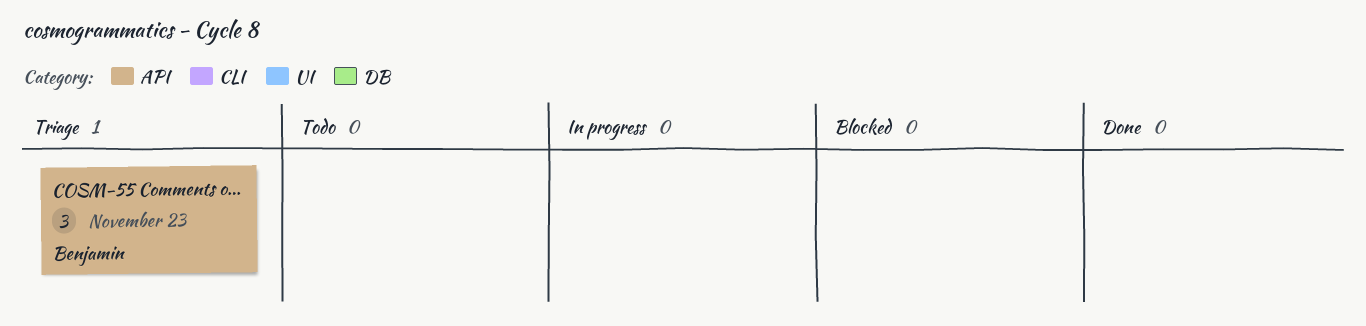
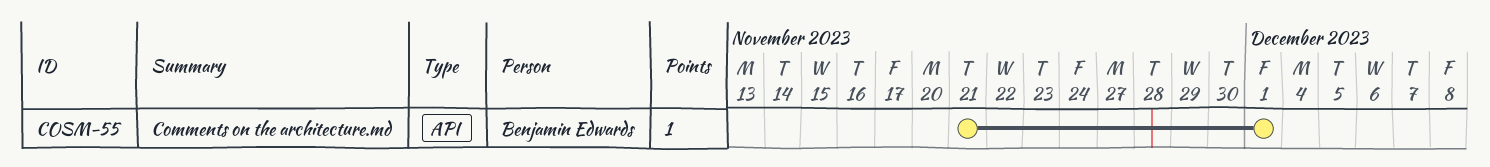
COSM-55, estimate: 3 -> 1
COSM-55, due: Nov 23 -> Dec 1

